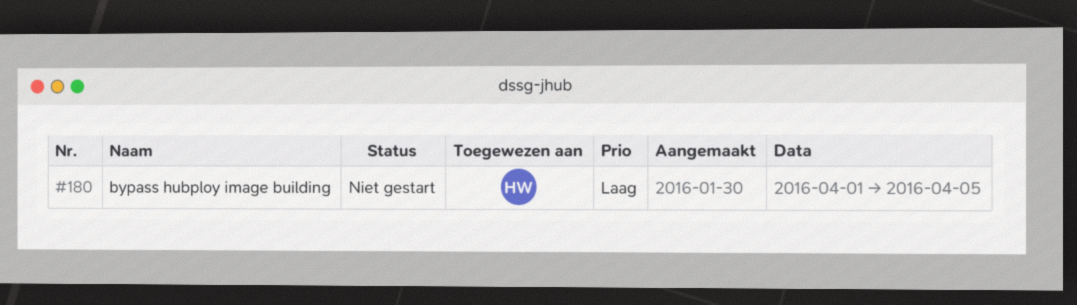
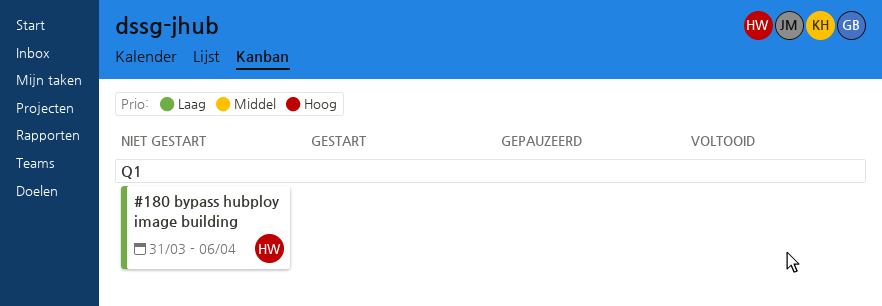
#180, start: Apr 1 -> Mar 31
#180, due: Apr 5 -> Apr 6

